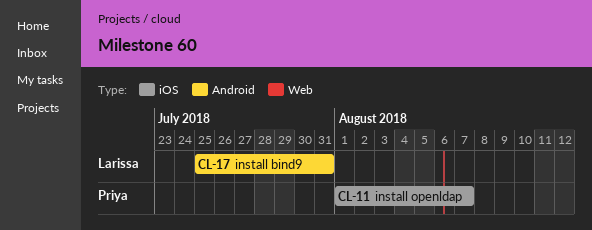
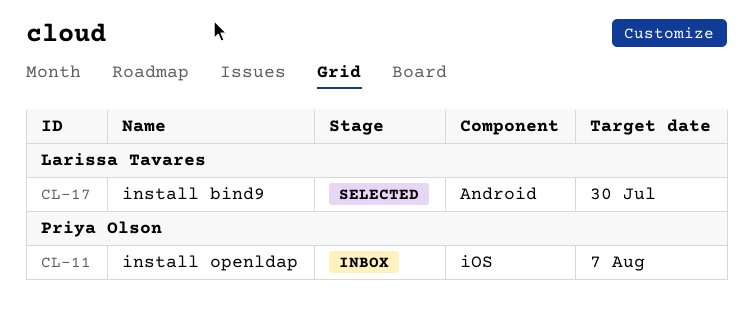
CL-17, due: Jul 31 -> Jul 30

